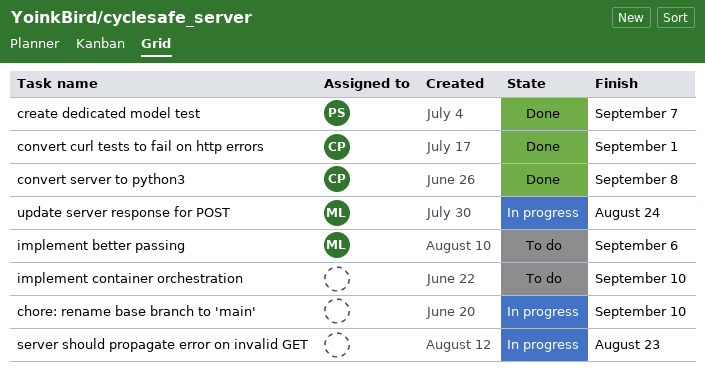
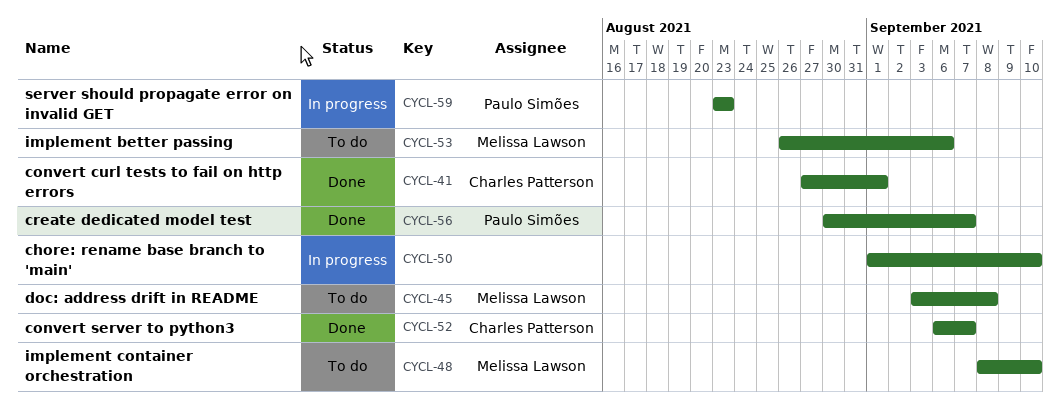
convert server to python3, due: Sep 8 -> Sep 7
doc: address drift in README: none -> present
implement container orchestration, owner: none -> Melissa Lawson
server should propagate error on invalid GET, owner: none -> Paulo Simões
update server response for POST: present -> none

